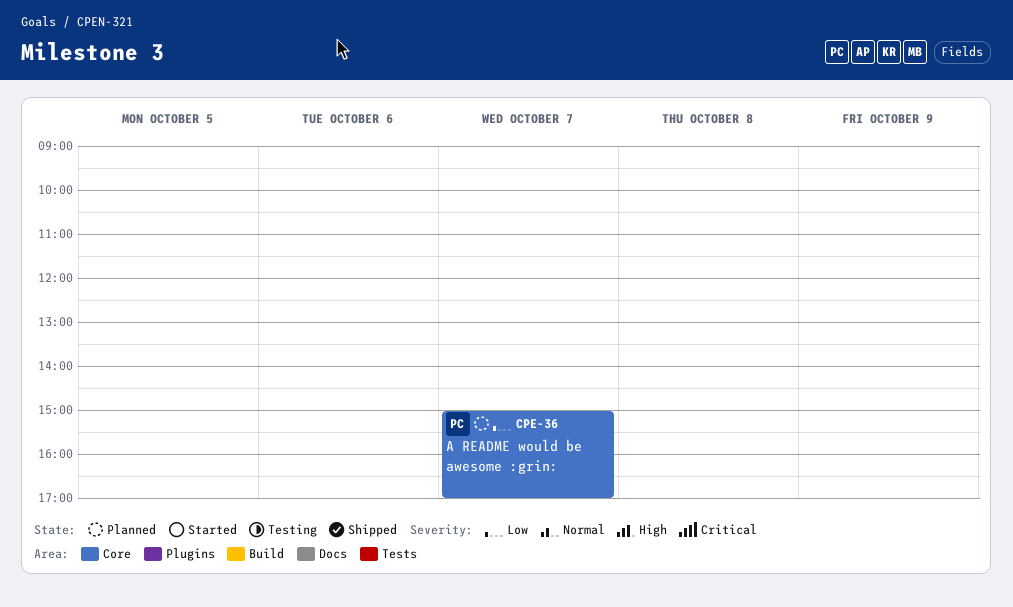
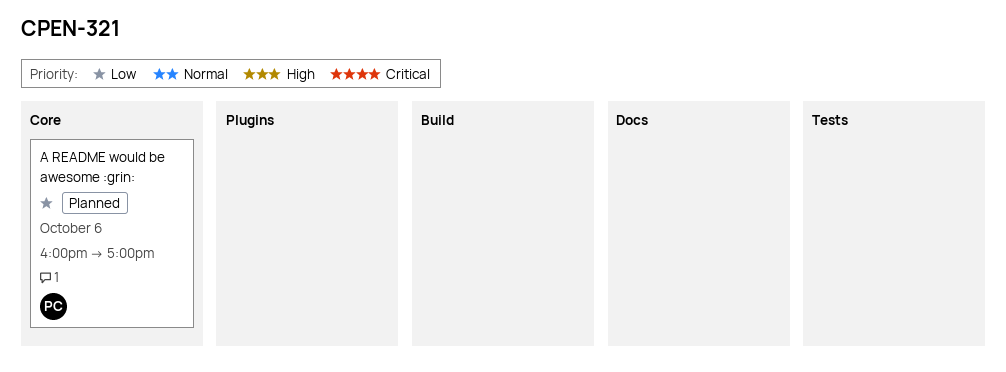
A README would be awesome :grin:, day: Oct 7 -> Oct 6
A README would be awesome :grin:, begins: 15:00 -> 16:00

